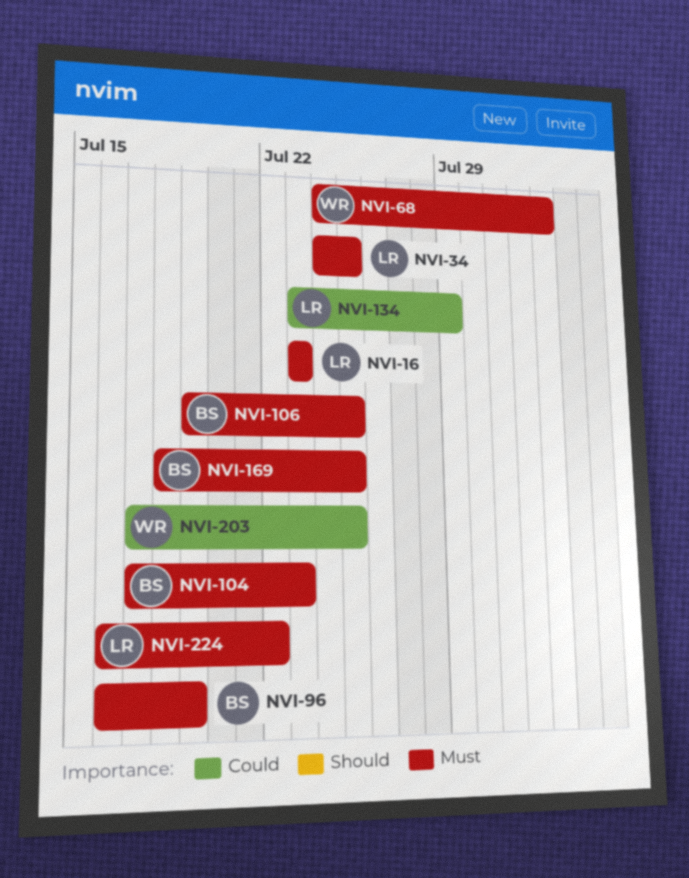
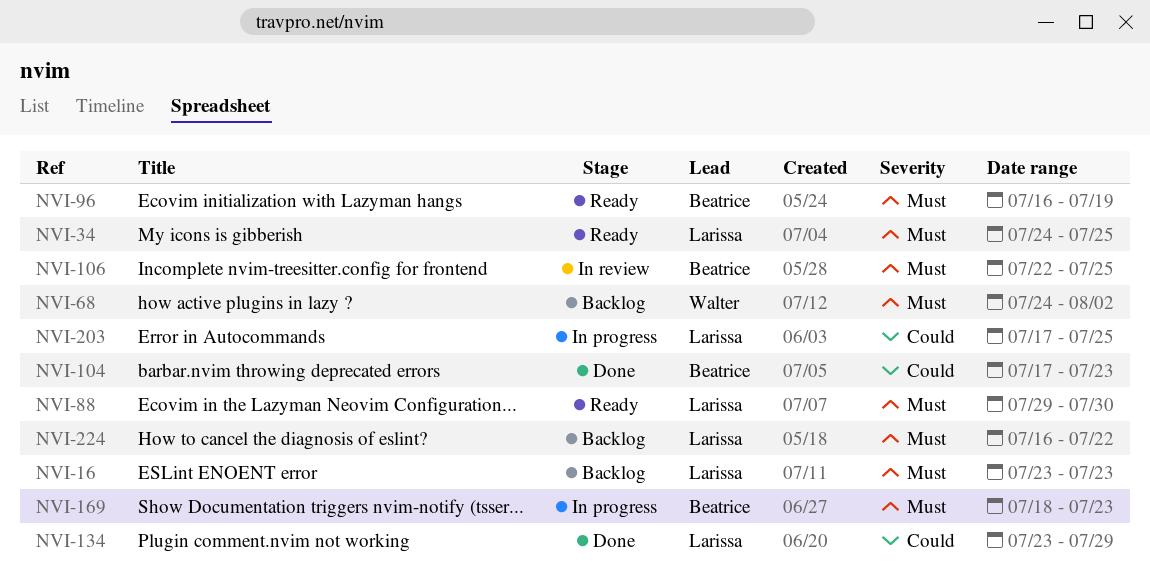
NVI-88: none -> present
NVI-104, priority: Must -> Could
NVI-106, start: Jul 19 -> Jul 22
NVI-169, due: Jul 25 -> Jul 23
NVI-203, owner: Walter -> Larissa

